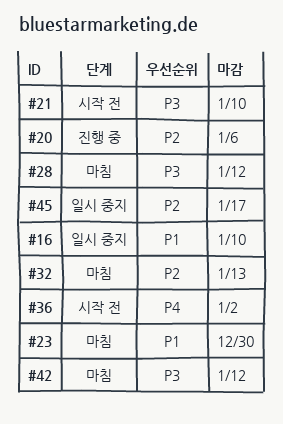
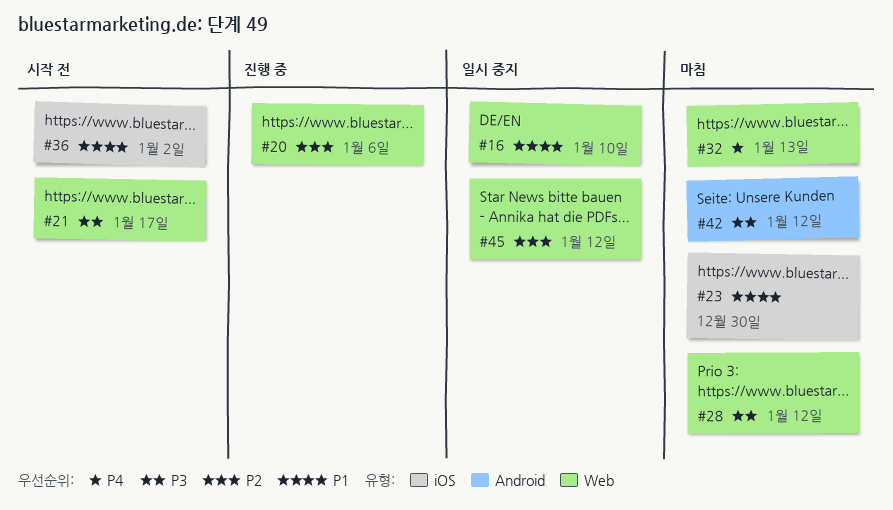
#21, due: Jan 10 -> Jan 17
#32, priority: P2 -> P4
#36, priority: P4 -> P1
#45, due: Jan 17 -> Jan 12

